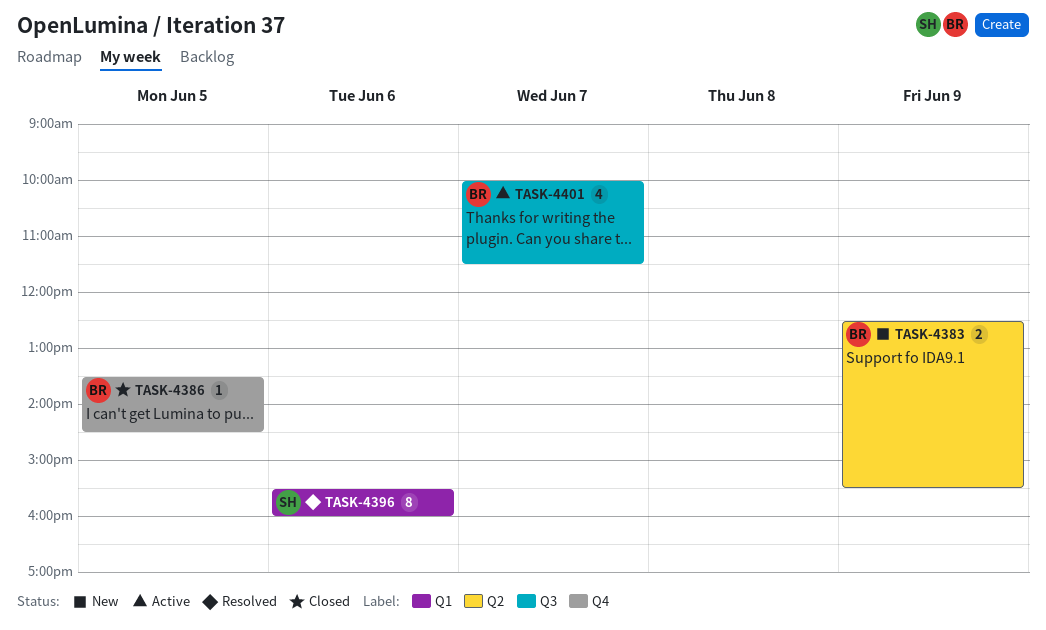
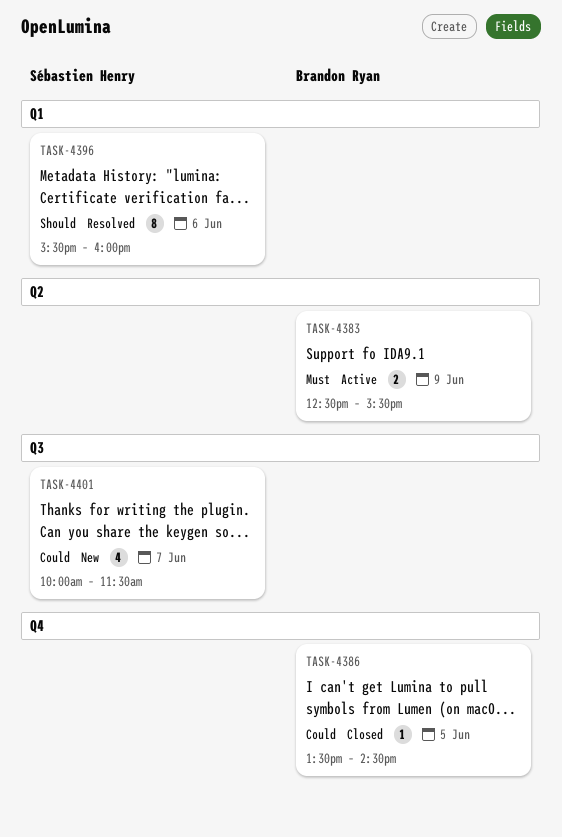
TASK-4383, status: New -> Active
TASK-4401, status: Active -> New
TASK-4401, owner: Brandon Ryan -> Sébastien Henry

